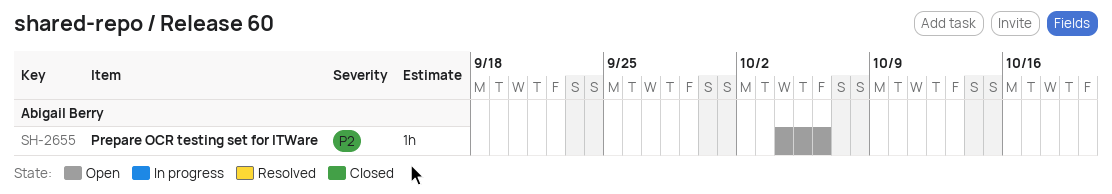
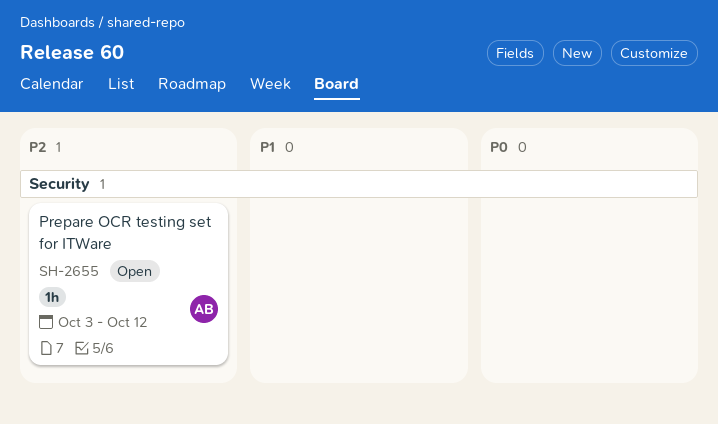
SH-2655, start: Oct 4 -> Oct 3
SH-2655, due: Oct 6 -> Oct 12

